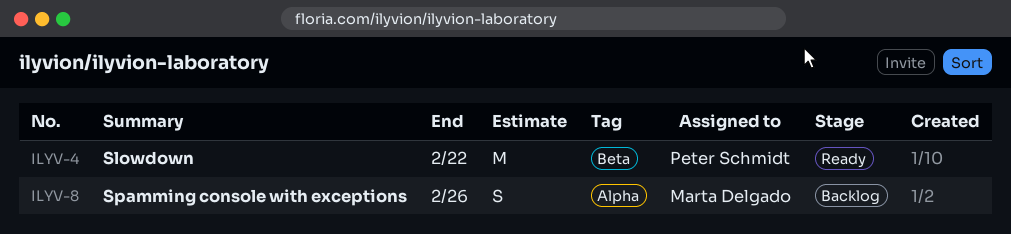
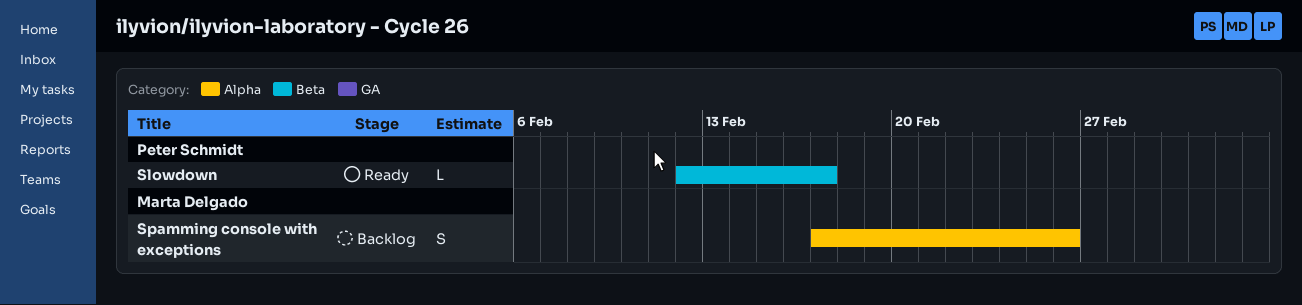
Slowdown, estimate: M -> L
Slowdown, due: Feb 22 -> Feb 17

